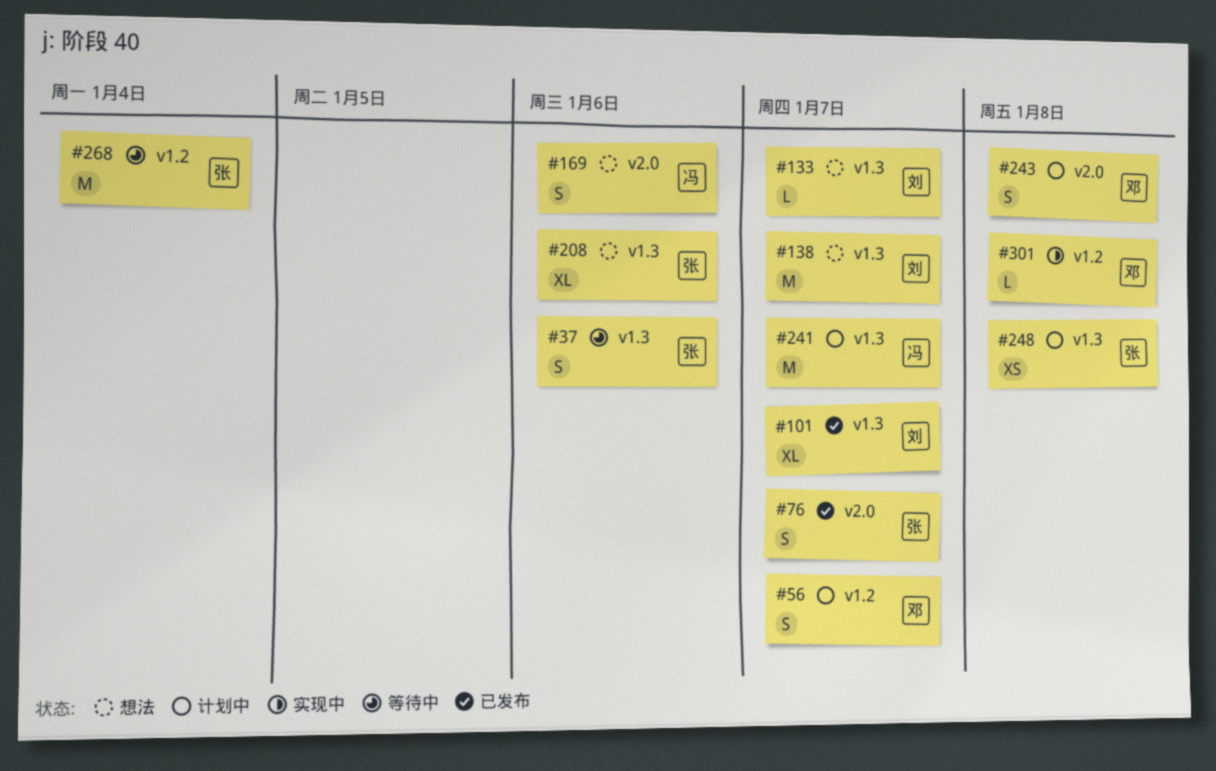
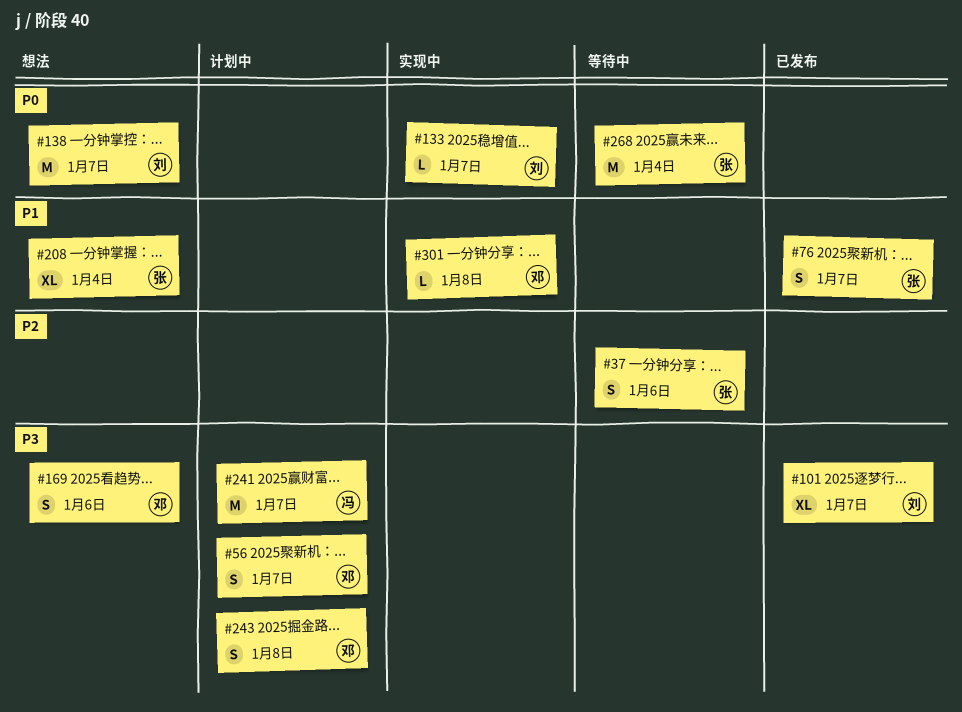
#133, status: 想法 -> 实现中
#169, owner: 冯 -> 邓
#208, due: Jan 6 -> Jan 4
#248: present -> none

